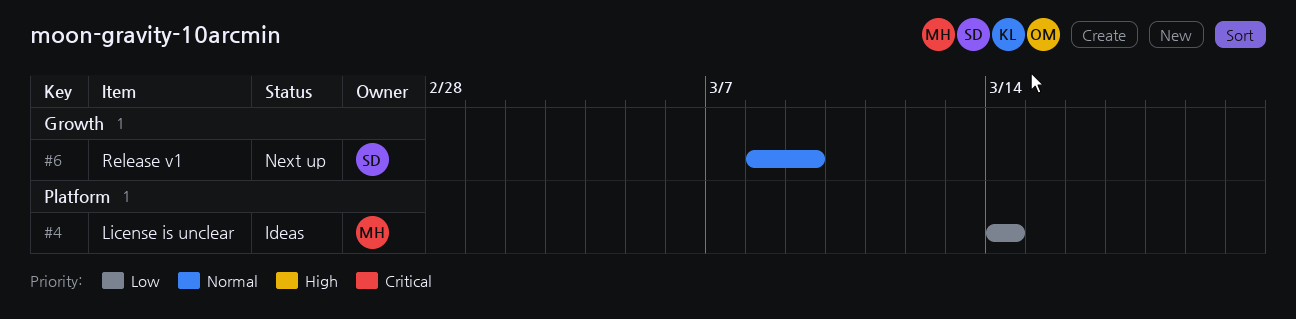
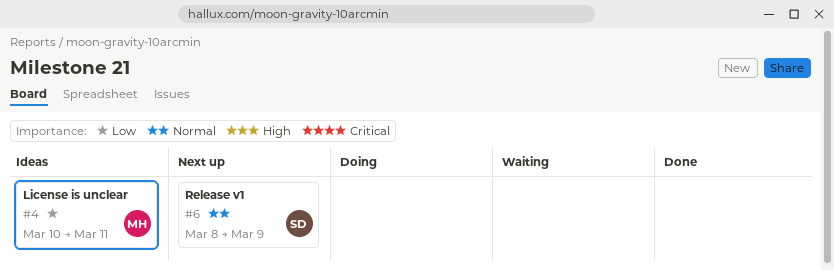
#4, start: Mar 14 -> Mar 10
#4, due: Mar 14 -> Mar 11

